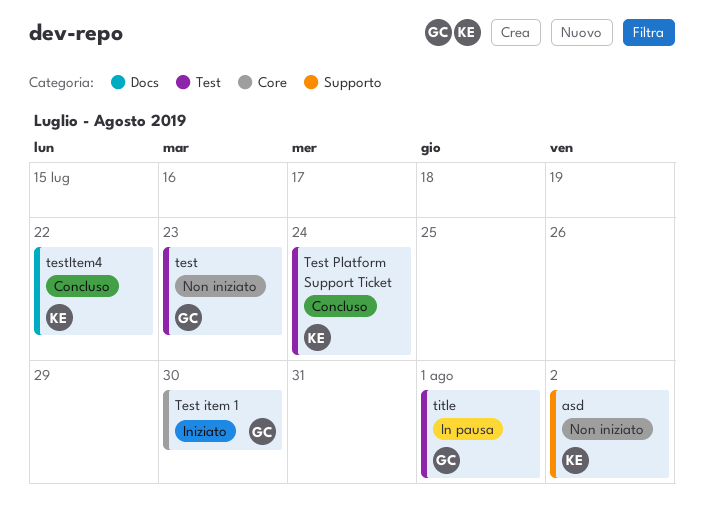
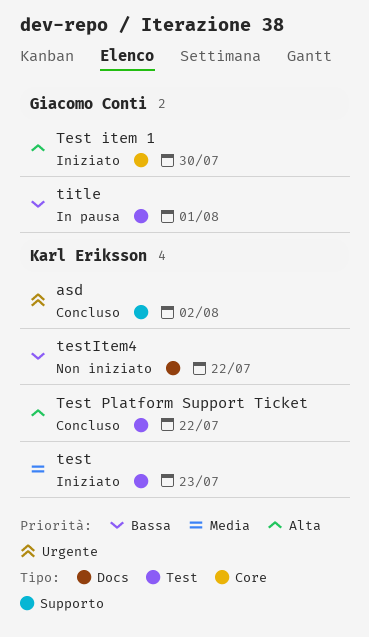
asd, status: Non iniziato -> Concluso
test, status: Non iniziato -> Iniziato
test, owner: Giacomo Conti -> Karl Eriksson
Test Platform Support Ticket, due: Jul 24 -> Jul 22
testItem4, status: Concluso -> Non iniziato

